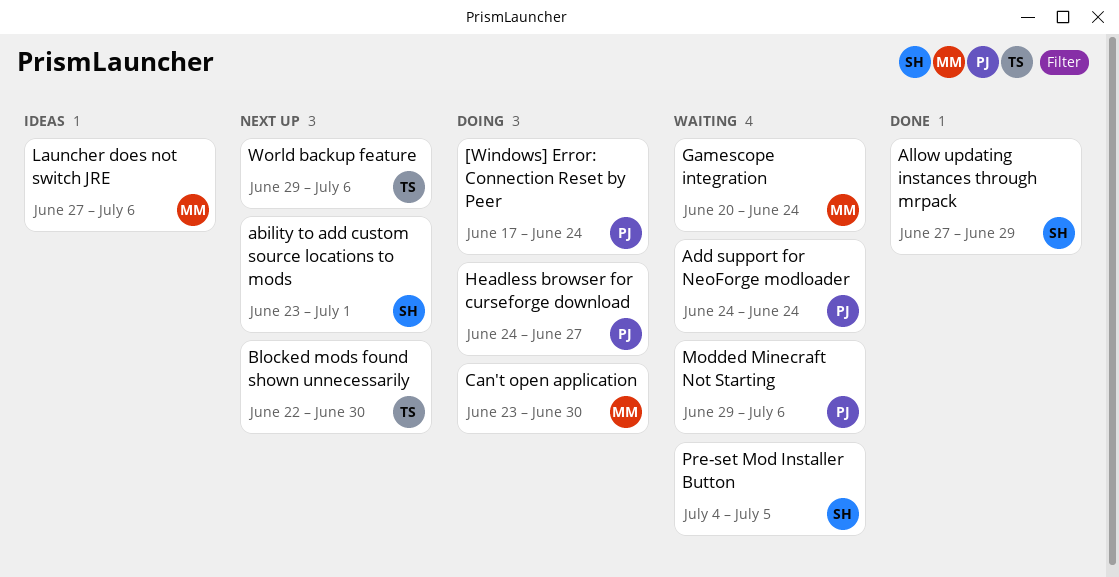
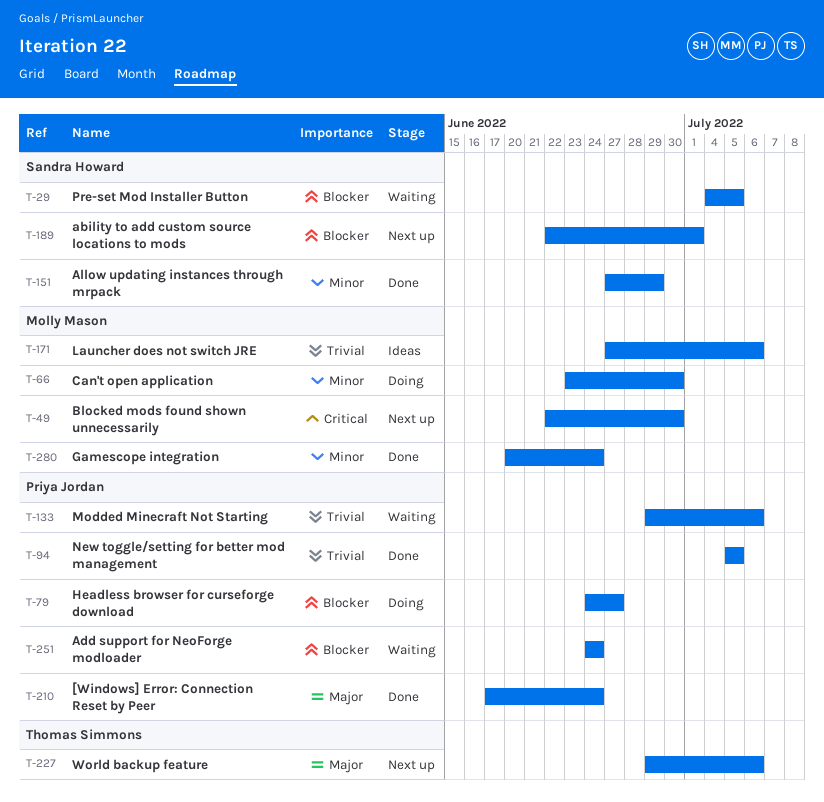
[Windows] Error: Connection Reset by Peer, status: Doing -> Done
ability to add custom source locations to mods, start: Jun 23 -> Jun 22
Blocked mods found shown unnecessarily, owner: Thomas Simmons -> Molly Mason
Gamescope integration, status: Waiting -> Done
New toggle/setting for better mod management: none -> present

